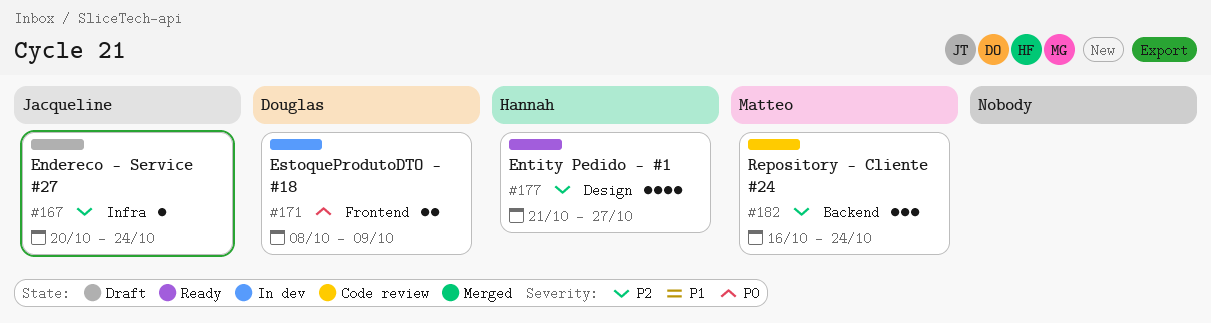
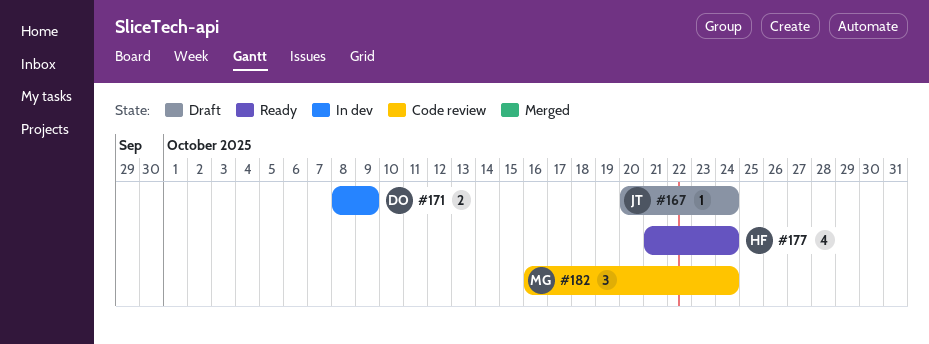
#177, due: Oct 27 -> Oct 24

